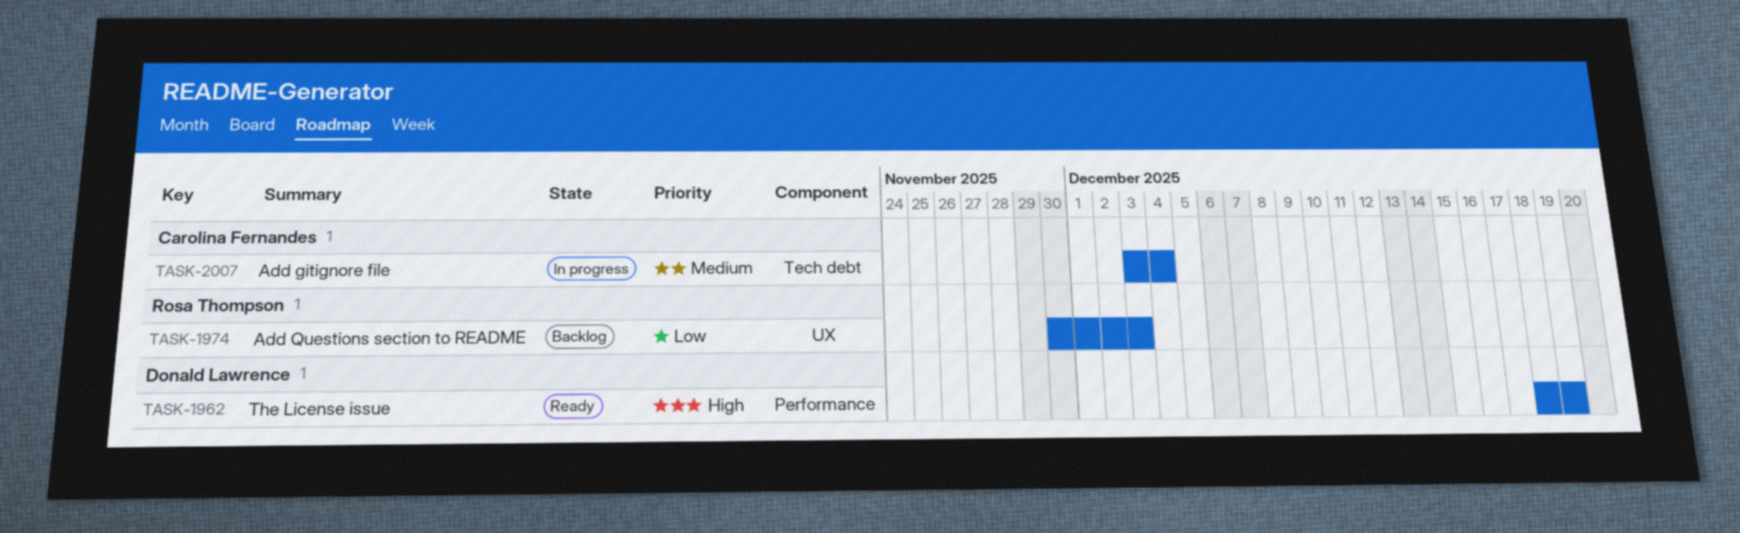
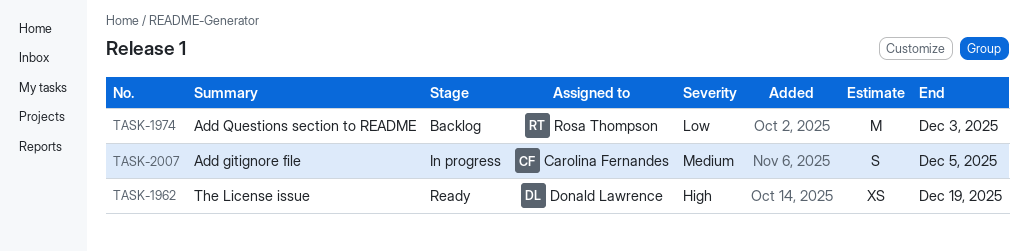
TASK-2007, due: Dec 4 -> Dec 5

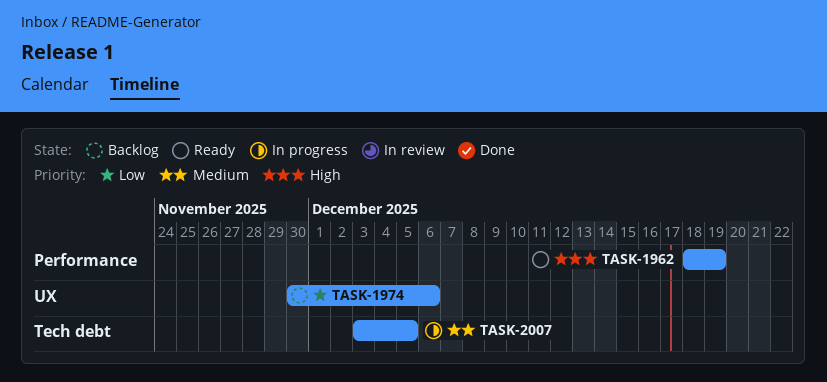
TASK-1974, due: Dec 3 -> Dec 6

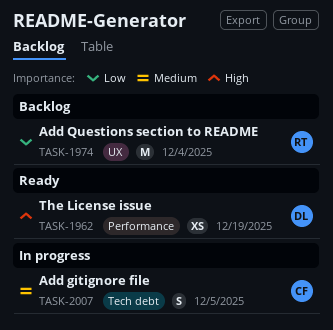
TASK-1974, due: Dec 6 -> Dec 4

